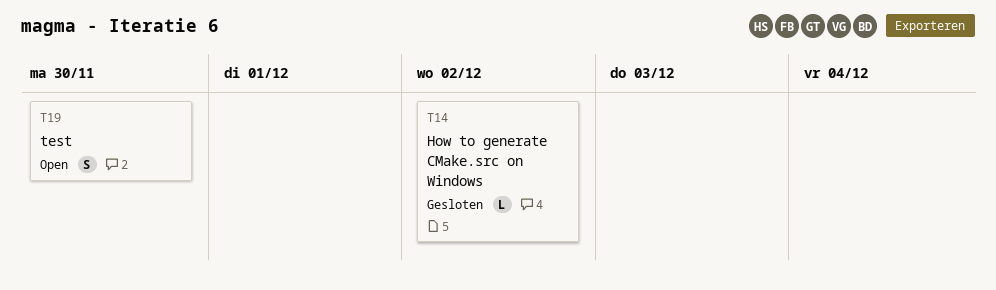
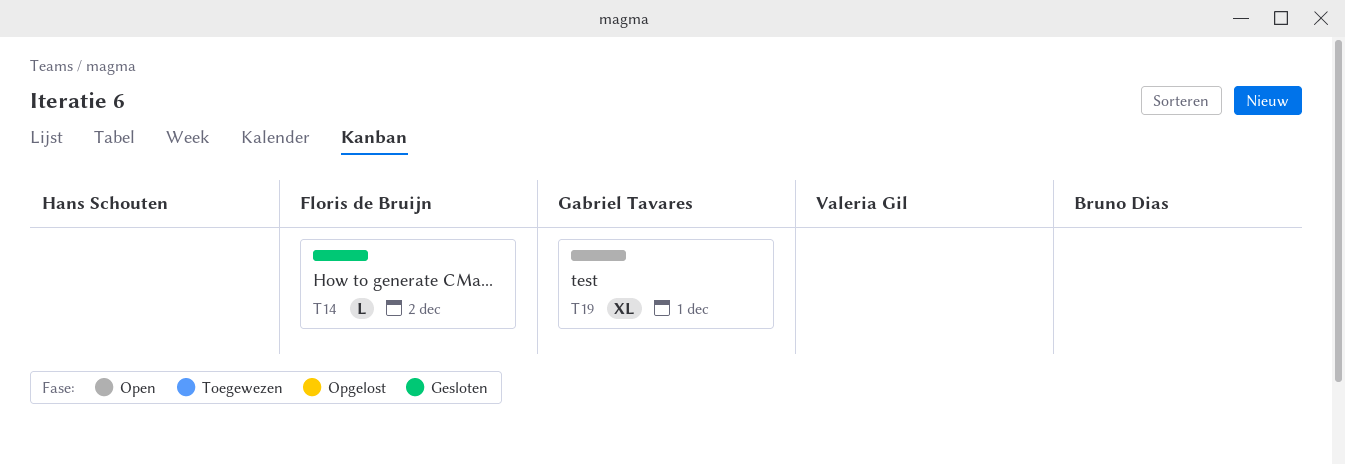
T19, estimate: S -> XL
T19, due: Nov 30 -> Dec 1

